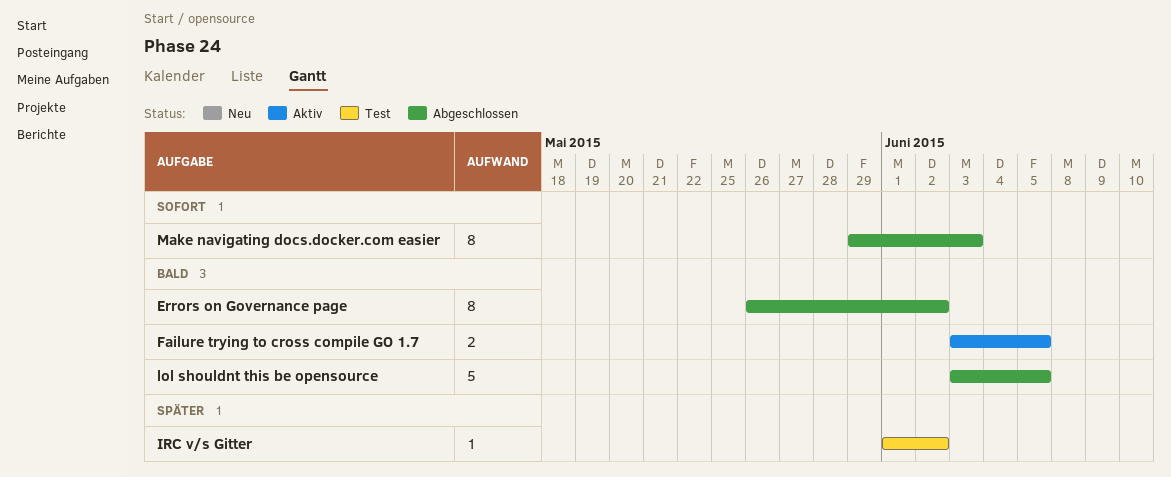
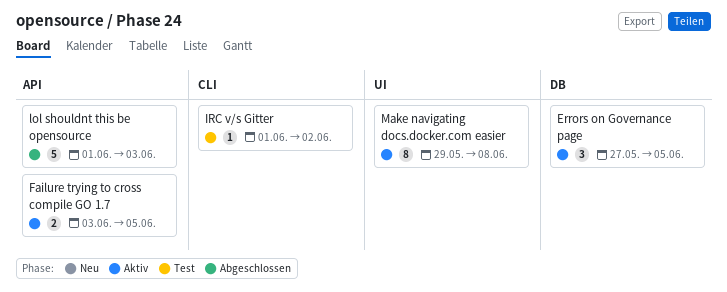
Errors on Governance page, status: Abgeschlossen -> Aktiv
Errors on Governance page, estimate: 8 -> 3
Errors on Governance page, start: May 26 -> May 27
Errors on Governance page, due: Jun 2 -> Jun 5
lol shouldnt this be opensource, start: Jun 3 -> Jun 1
lol shouldnt this be opensource, due: Jun 5 -> Jun 3
Make navigating docs.docker.com easier, status: Abgeschlossen -> Aktiv
Make navigating docs.docker.com easier, due: Jun 3 -> Jun 8

